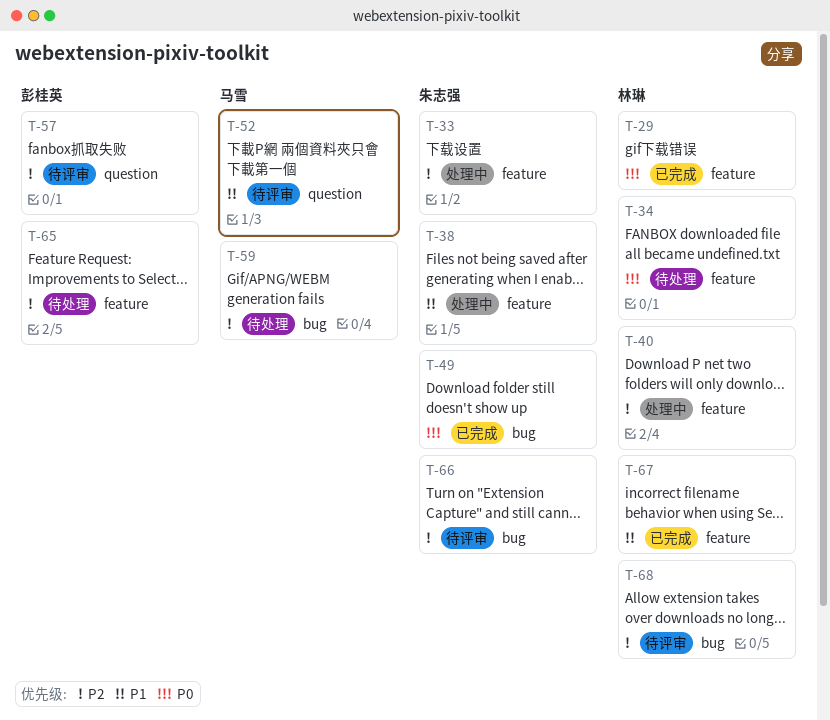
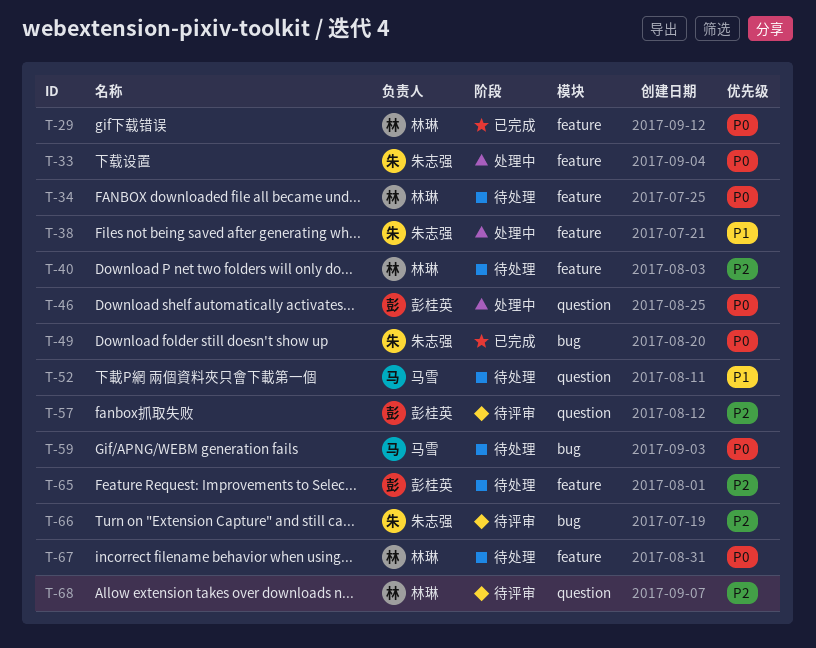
T-33, priority: P2 -> P0
T-40, status: 处理中 -> 待处理
T-46: none -> present
T-52, status: 待评审 -> 待处理
T-59, priority: P2 -> P0
T-67, status: 已完成 -> 待处理
T-67, priority: P1 -> P0
T-68, label: bug -> question

